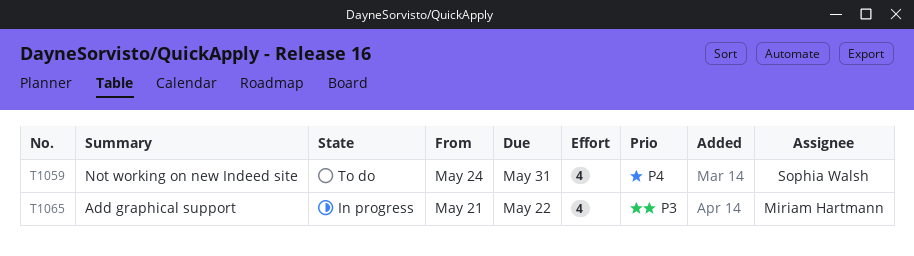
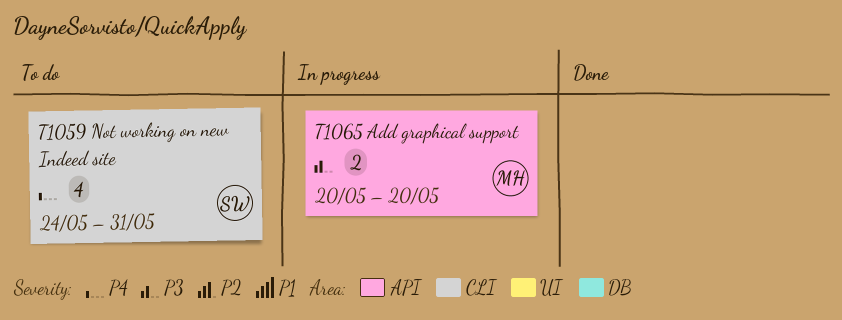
T1065, estimate: 4 -> 2
T1065, start: May 21 -> May 20
T1065, due: May 22 -> May 20

